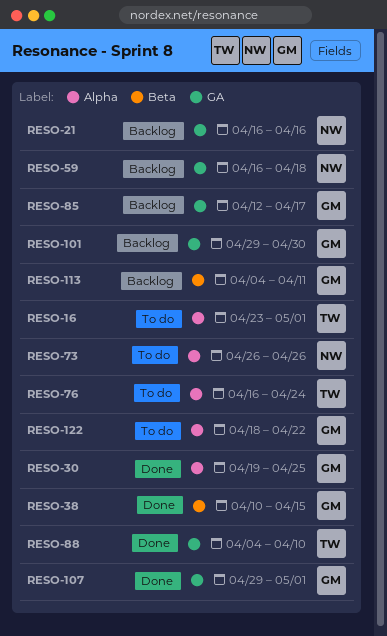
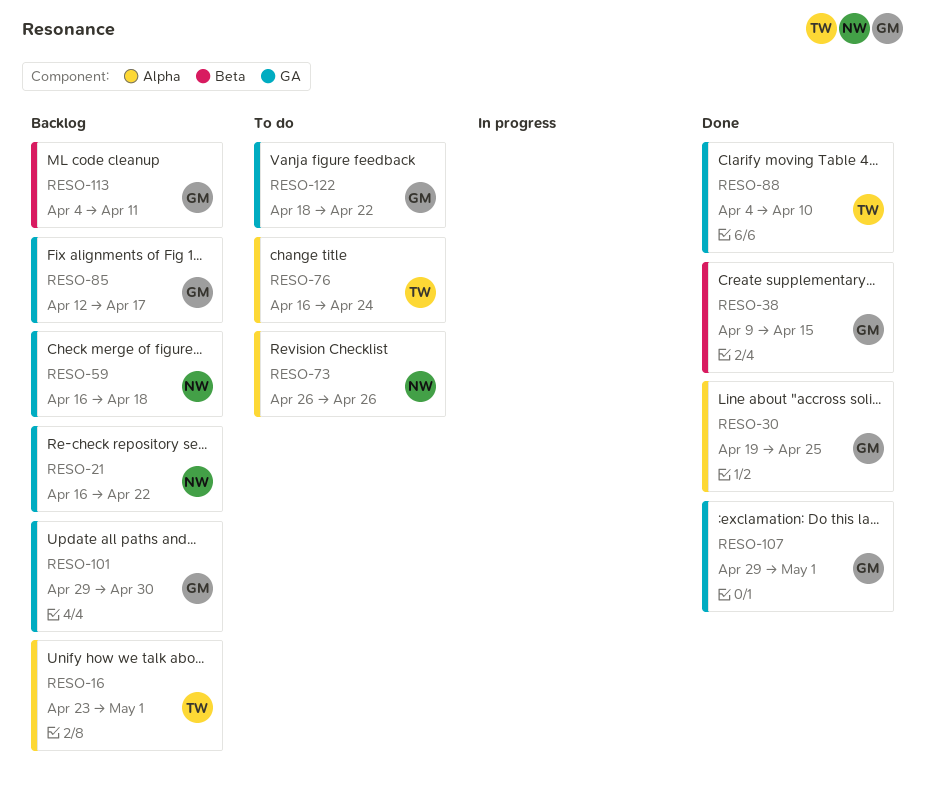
RESO-16, status: To do -> Backlog
RESO-21, due: Apr 16 -> Apr 22
RESO-38, start: Apr 10 -> Apr 9
RESO-122, label: Alpha -> GA

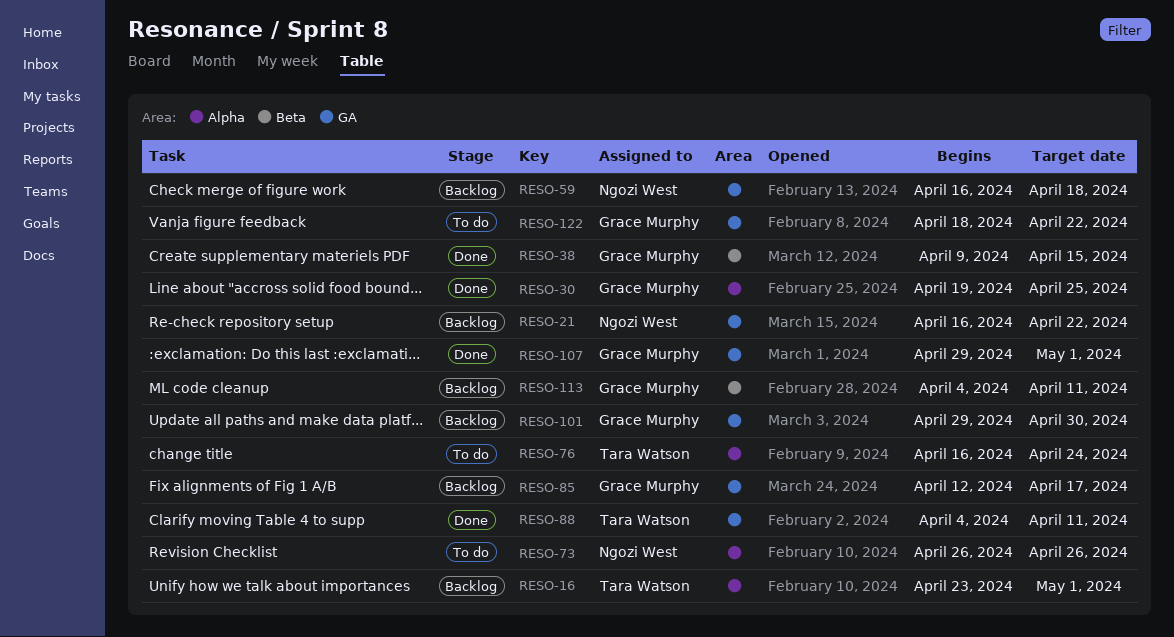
RESO-88, due: Apr 10 -> Apr 11

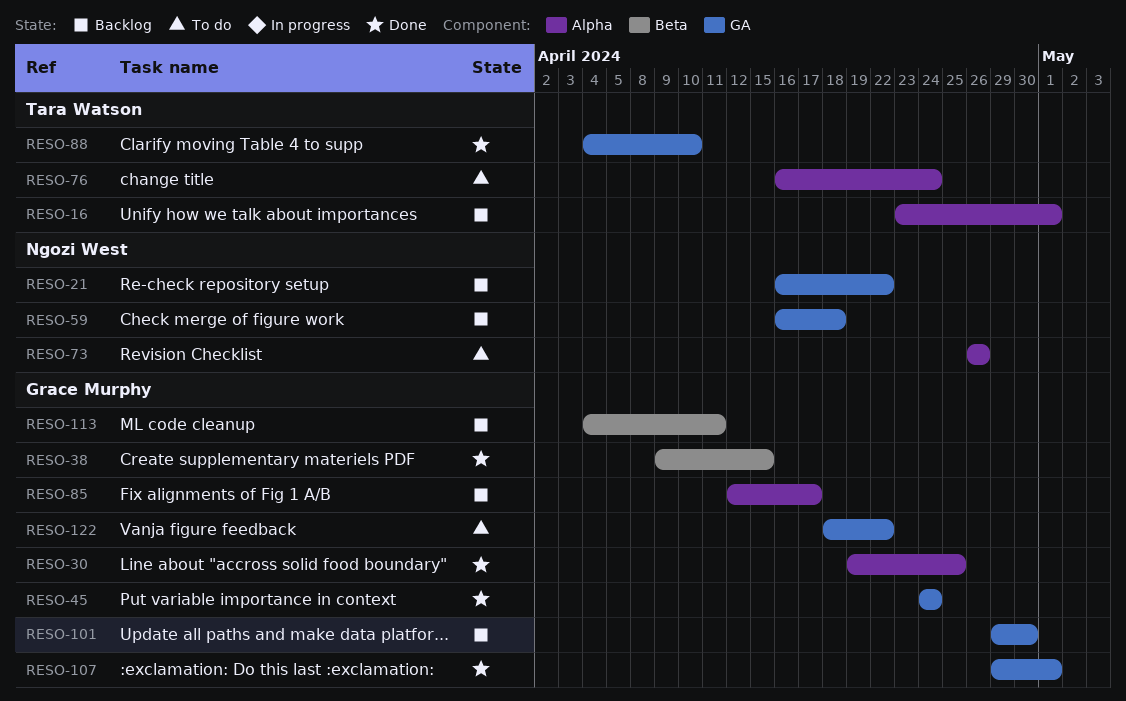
RESO-45: none -> present
RESO-85, label: GA -> Alpha
RESO-88, due: Apr 11 -> Apr 10

